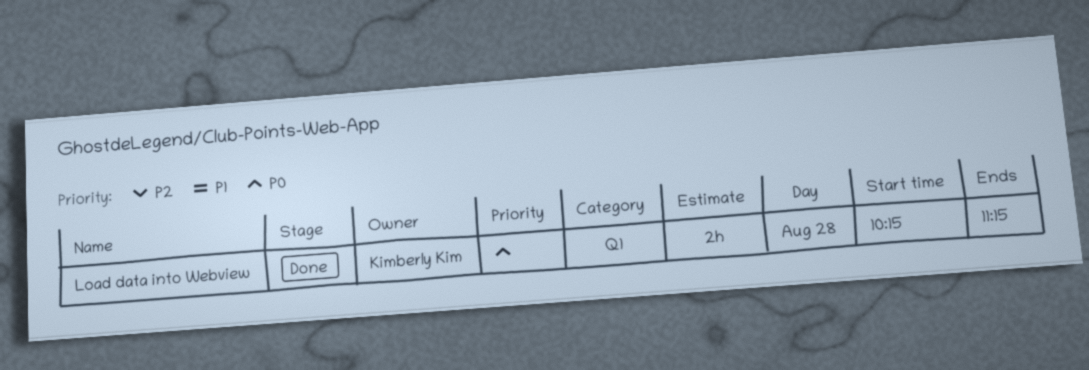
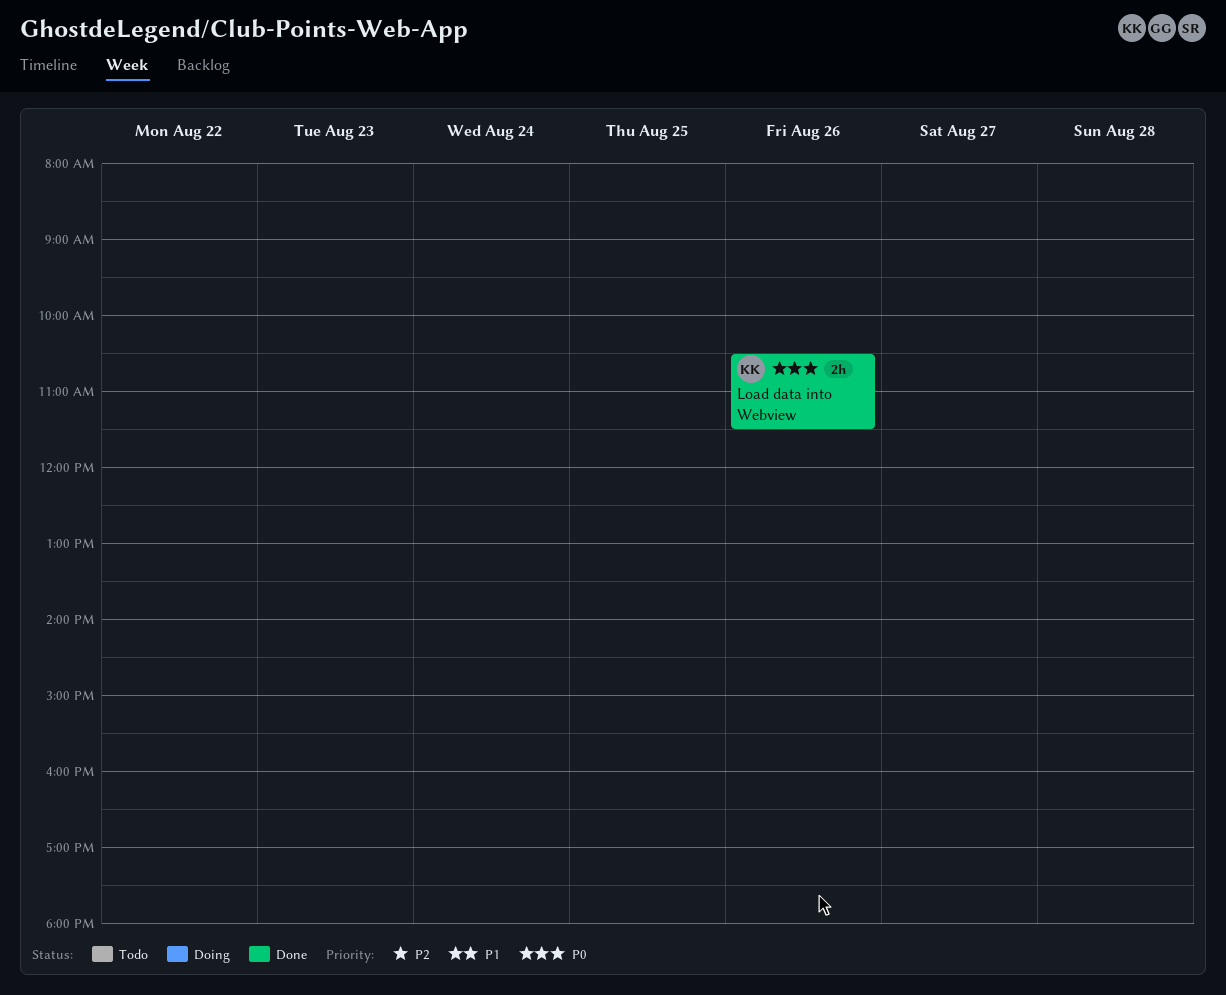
Load data into Webview, day: Aug 28 -> Aug 26
Load data into Webview, begins: 10:15 -> 10:30
Load data into Webview, ends: 11:15 -> 11:30

